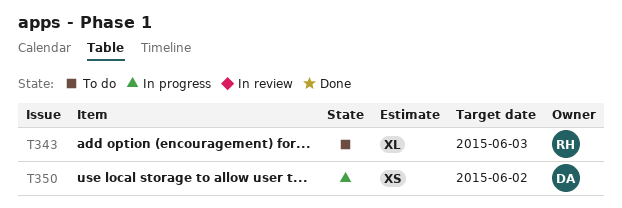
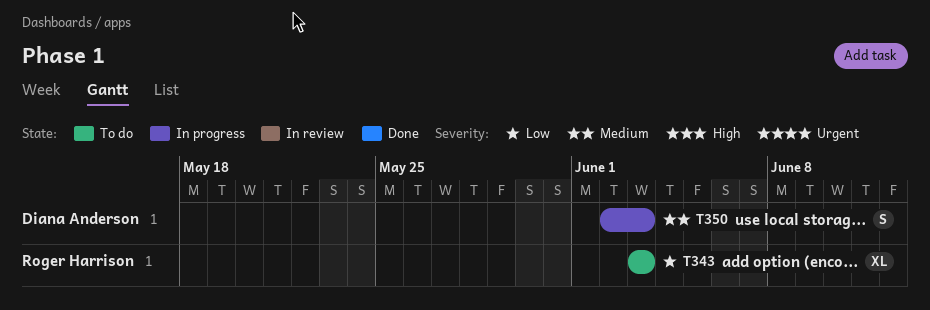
T350, estimate: XS -> S
T350, due: Jun 2 -> Jun 3

